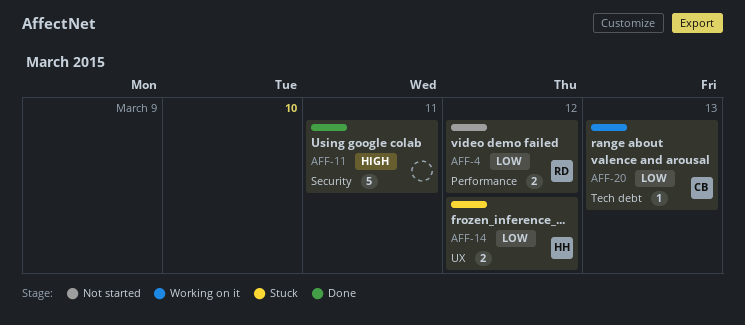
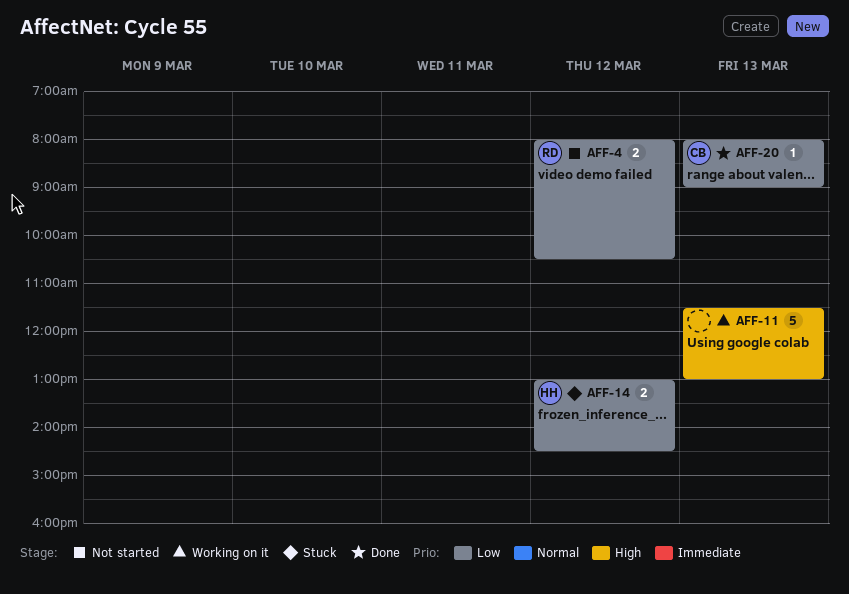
AFF-11, status: Done -> Working on it
AFF-11, day: Mar 11 -> Mar 13
AFF-20, status: Working on it -> Done

